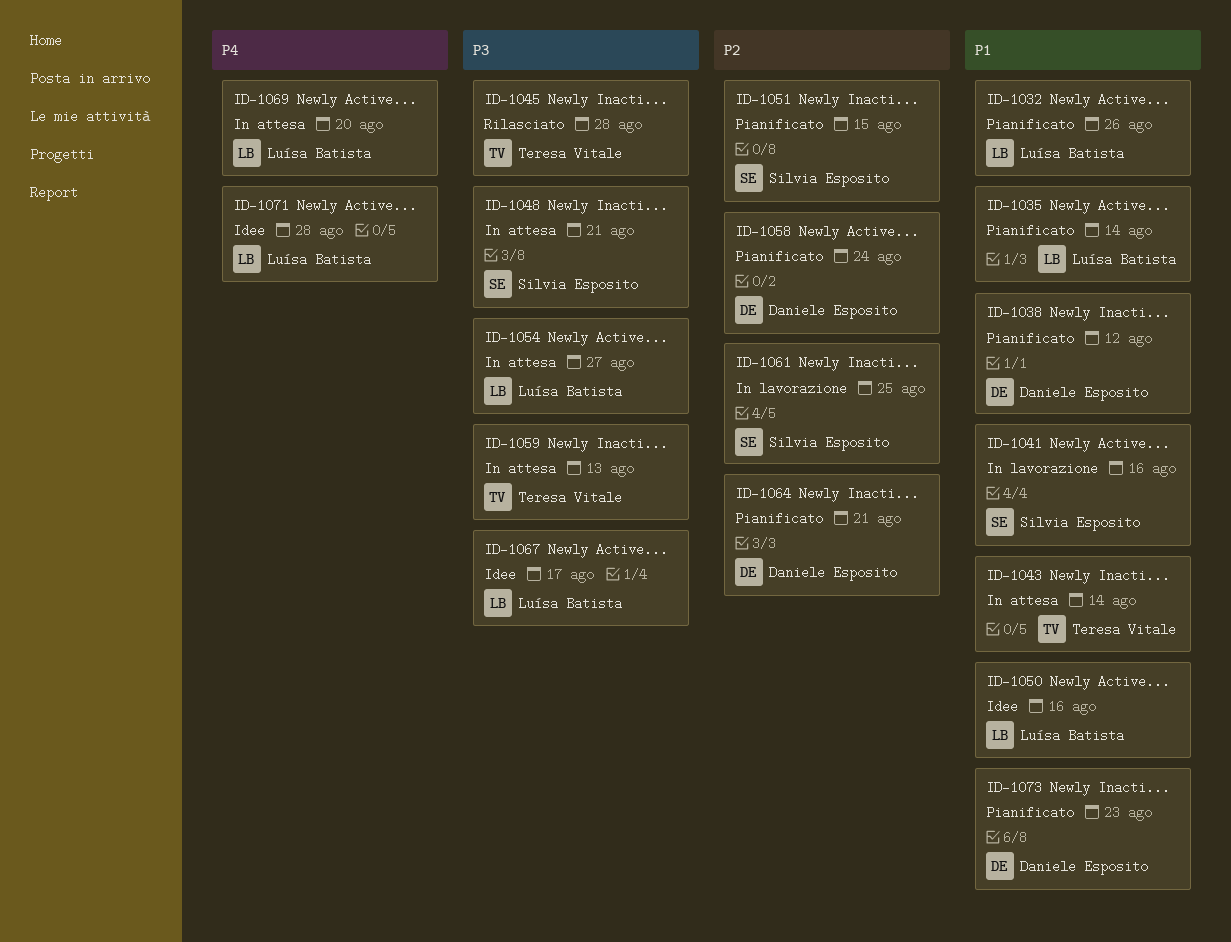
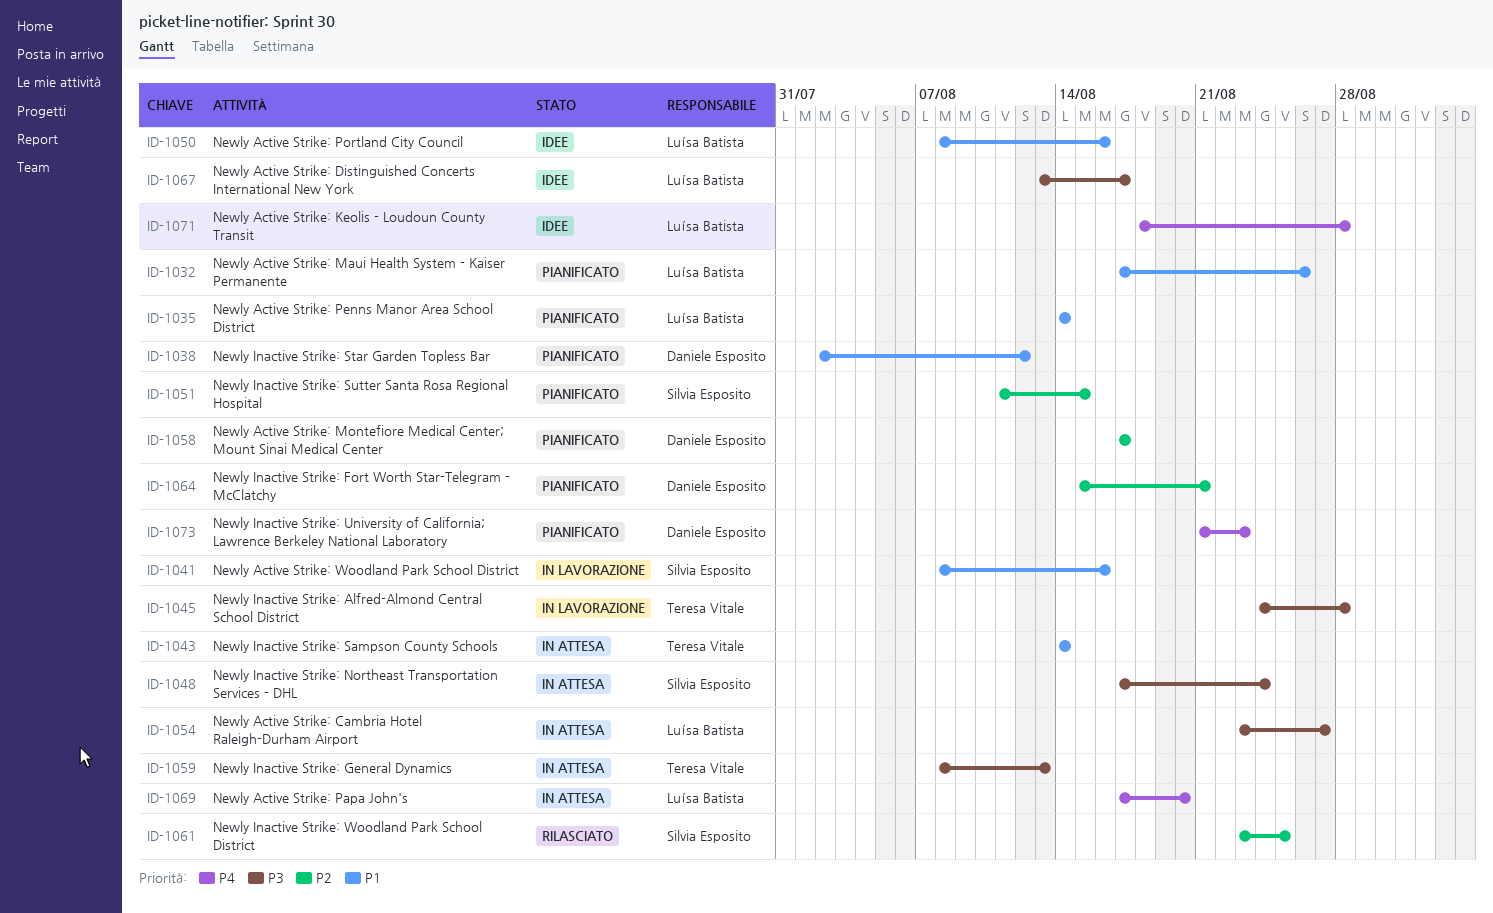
ID-1045, status: Rilasciato -> In lavorazione
ID-1048, due: Aug 21 -> Aug 24
ID-1058, due: Aug 24 -> Aug 17
ID-1061, status: In lavorazione -> Rilasciato
ID-1073, priority: P1 -> P4

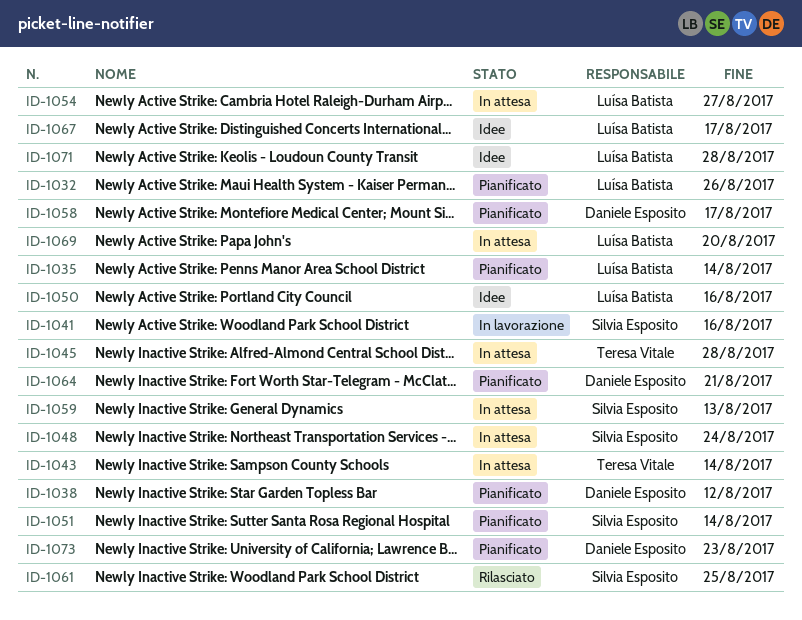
ID-1045, status: In lavorazione -> In attesa
ID-1051, due: Aug 15 -> Aug 14
ID-1059, owner: Teresa Vitale -> Silvia Esposito

